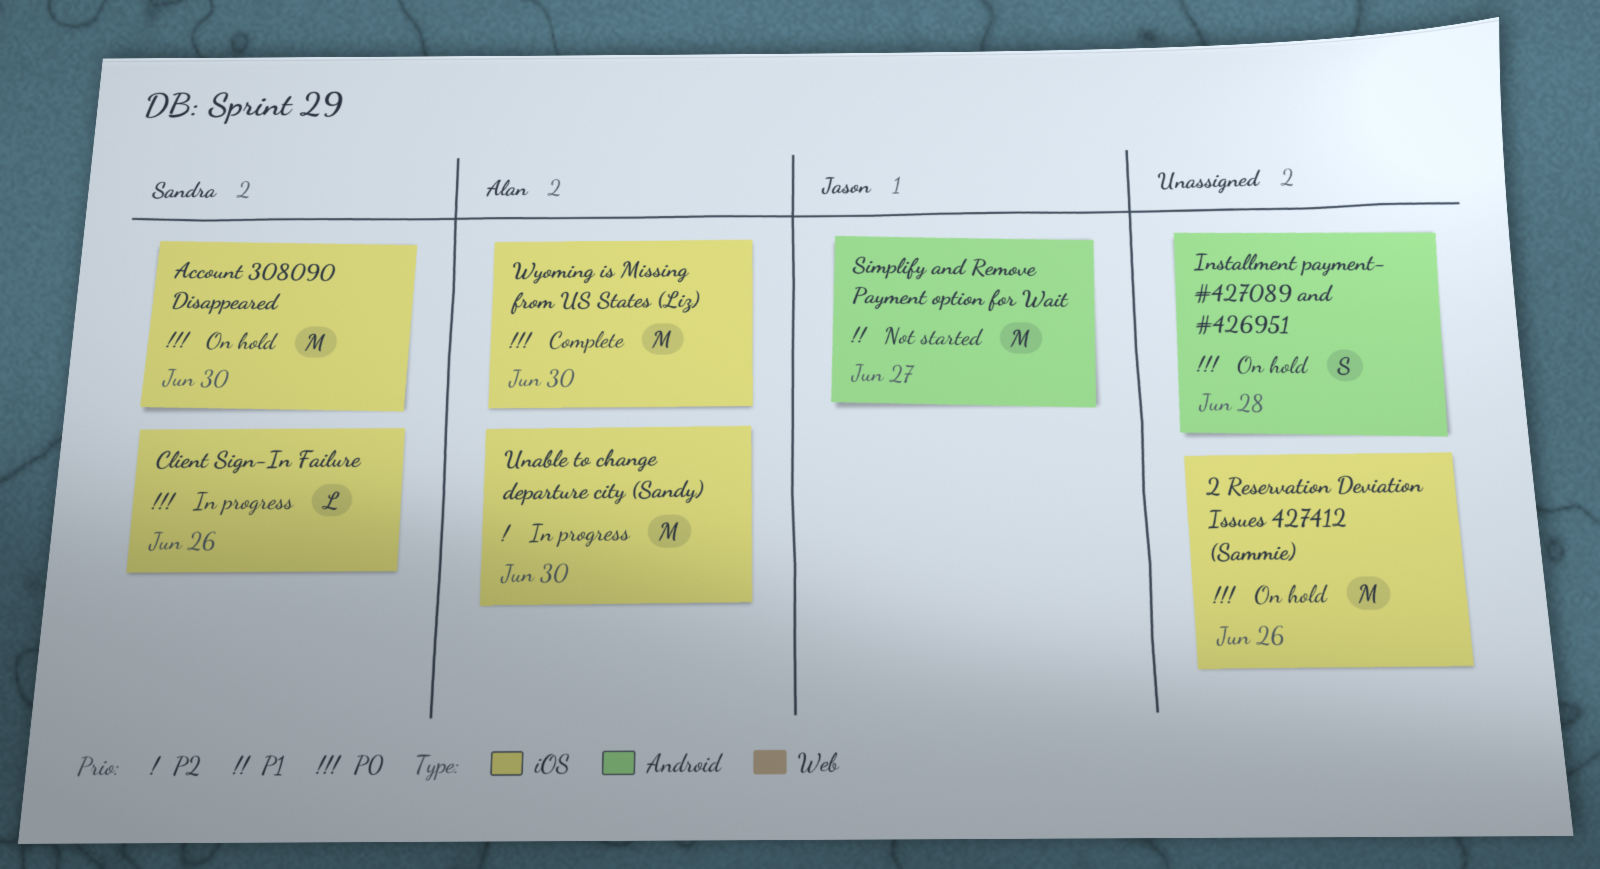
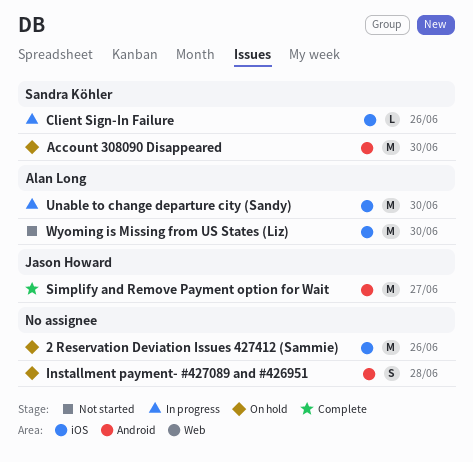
Account 308090 Disappeared, label: iOS -> Android
Simplify and Remove Payment option for Wait, status: Not started -> Complete
Wyoming is Missing from US States (Liz), status: Complete -> Not started

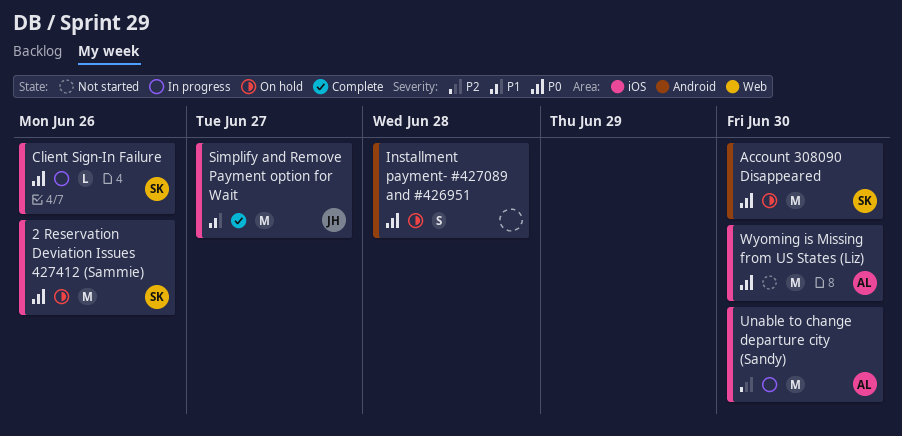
2 Reservation Deviation Issues 427412 (Sammie), owner: none -> Sandra Köhler
Simplify and Remove Payment option for Wait, label: Android -> iOS

